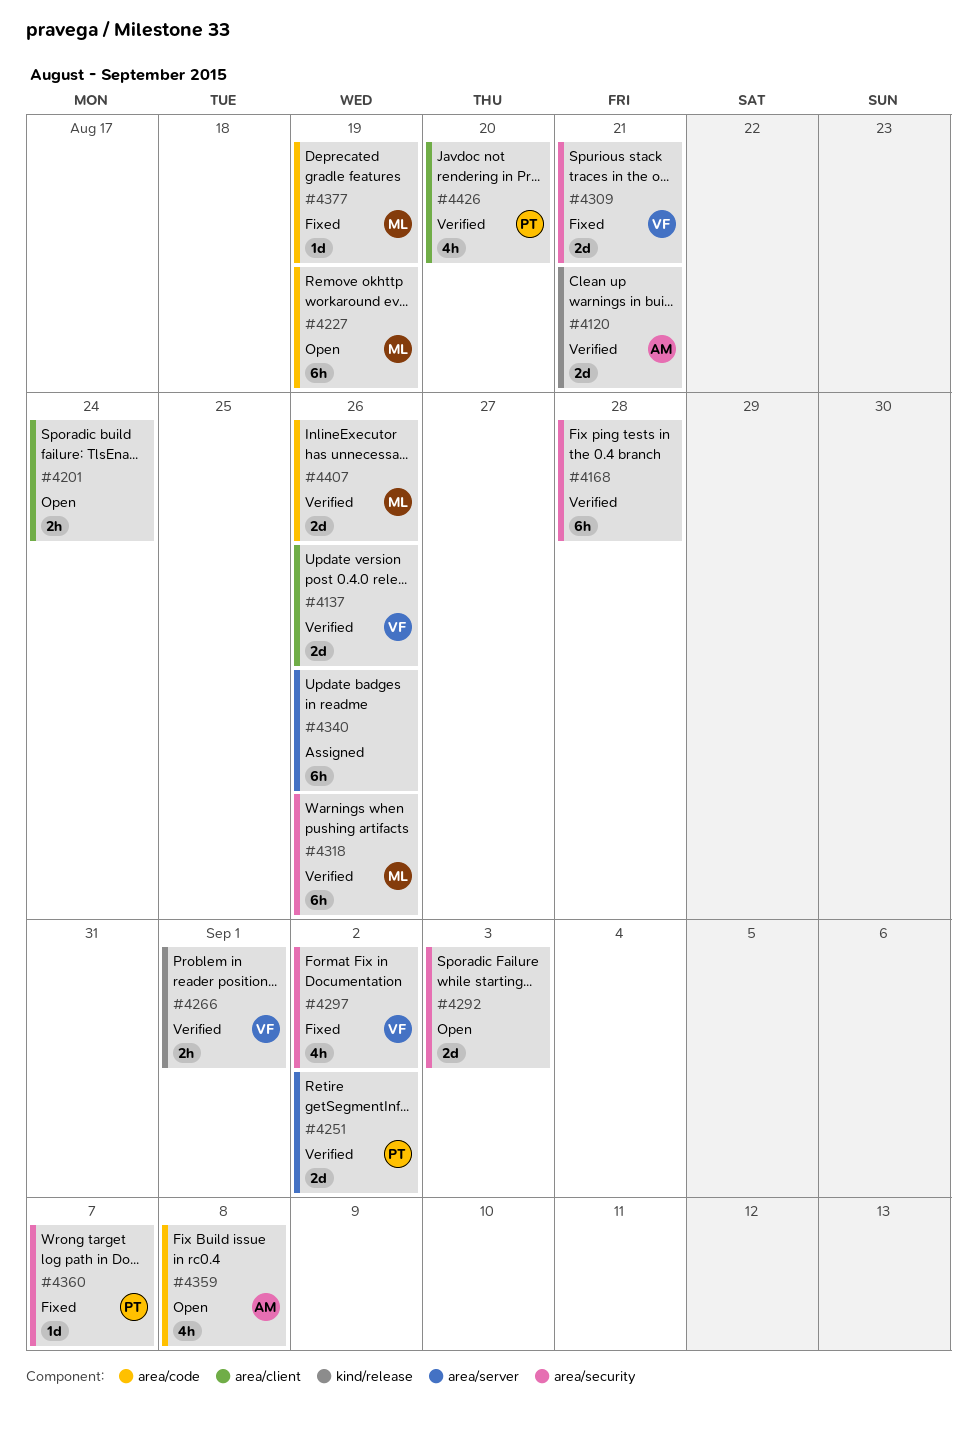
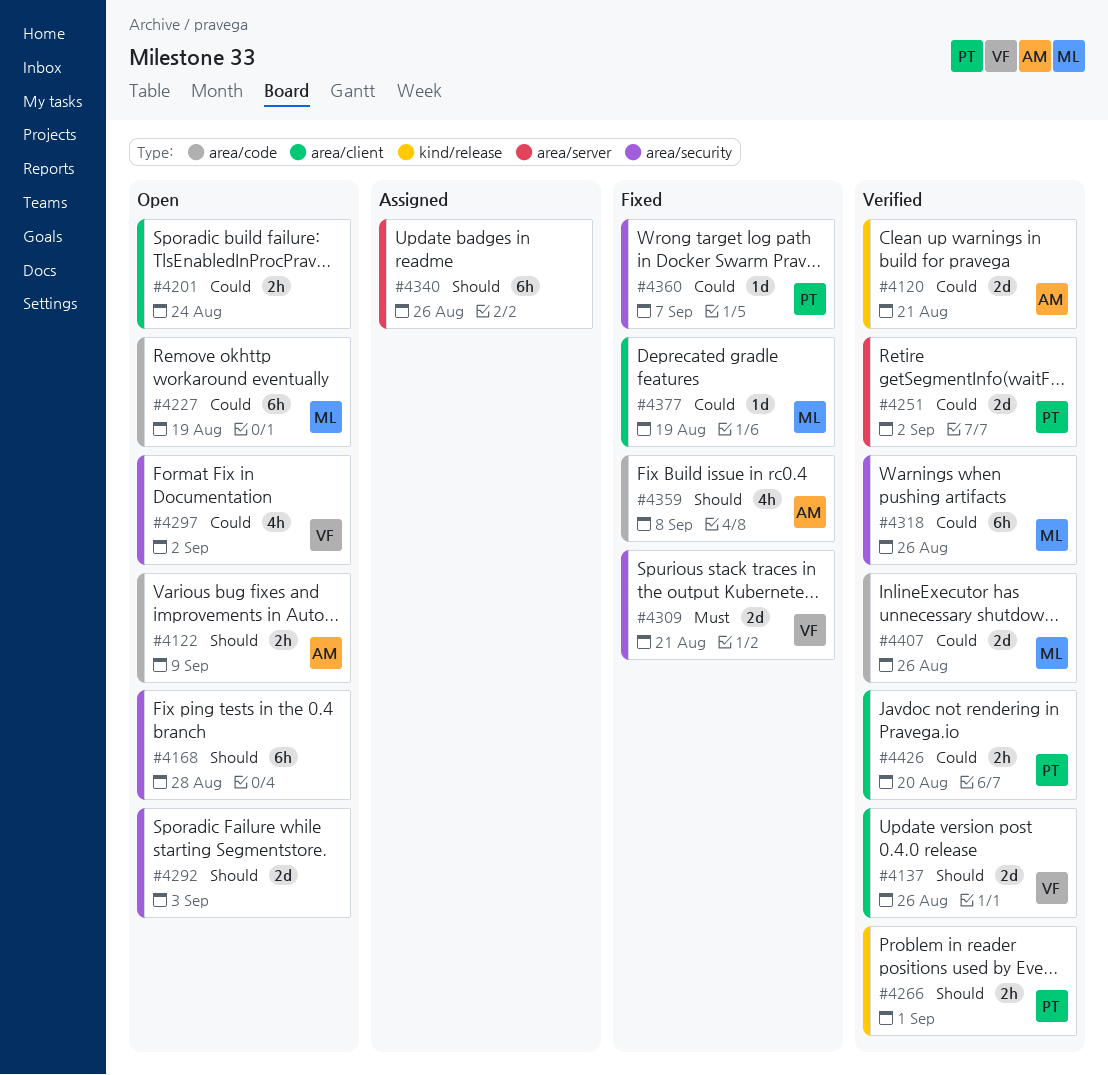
#4122: none -> present
#4168, status: Verified -> Open
#4266, owner: VF -> PT
#4297, status: Fixed -> Open
#4359, status: Open -> Fixed
#4377, label: area/code -> area/client
#4426, estimate: 4h -> 2h

